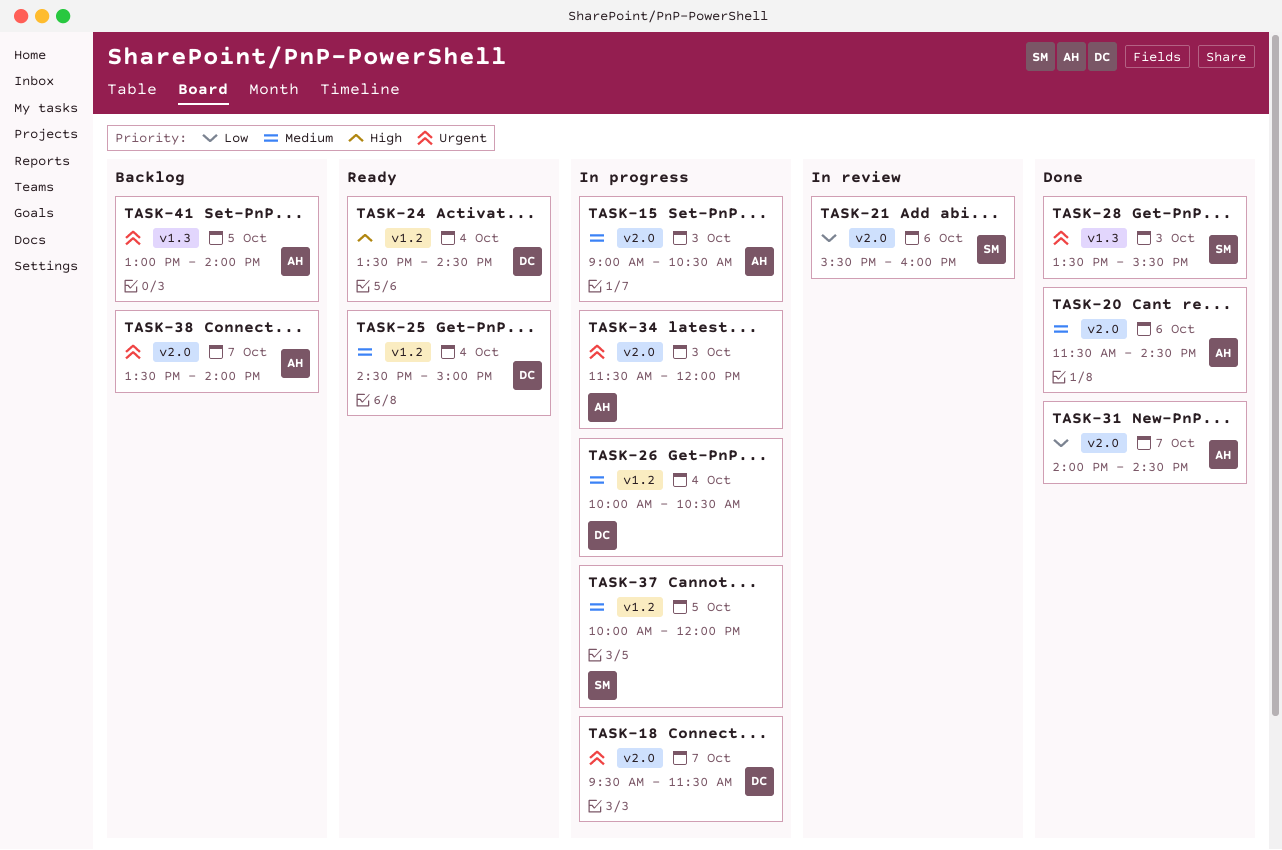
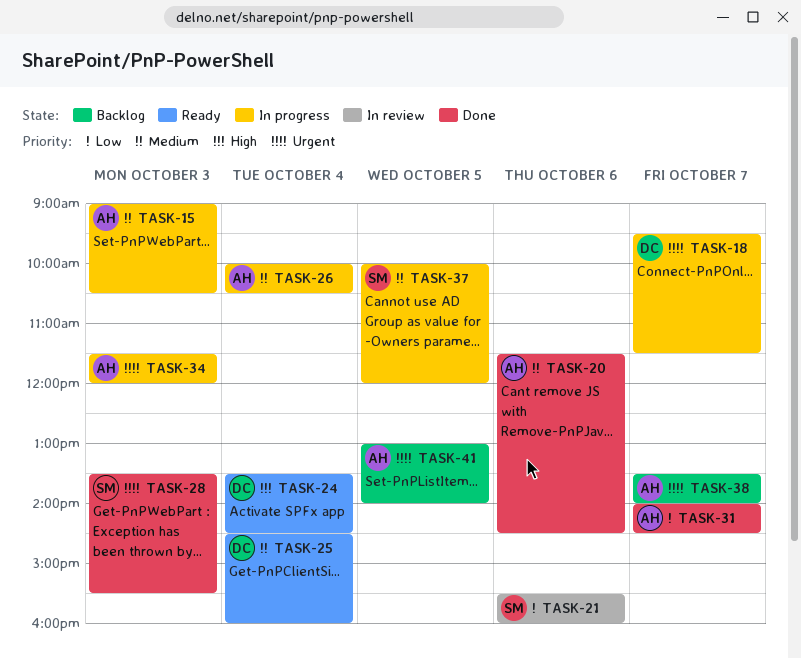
TASK-25, ends: 15:00 -> 16:00
TASK-26, owner: DC -> AH

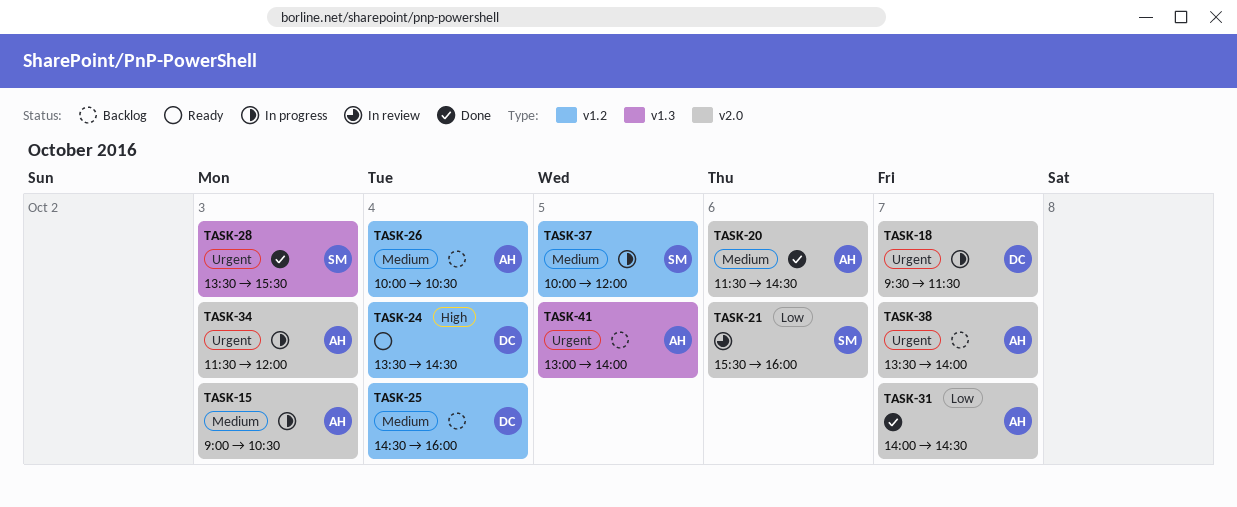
TASK-25, status: Ready -> Backlog
TASK-26, status: In progress -> Backlog

